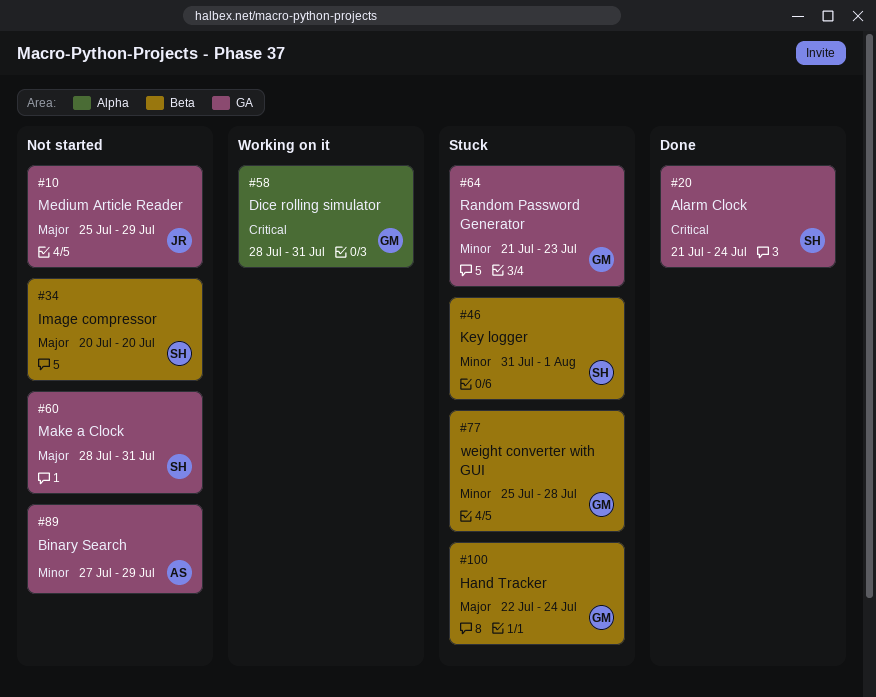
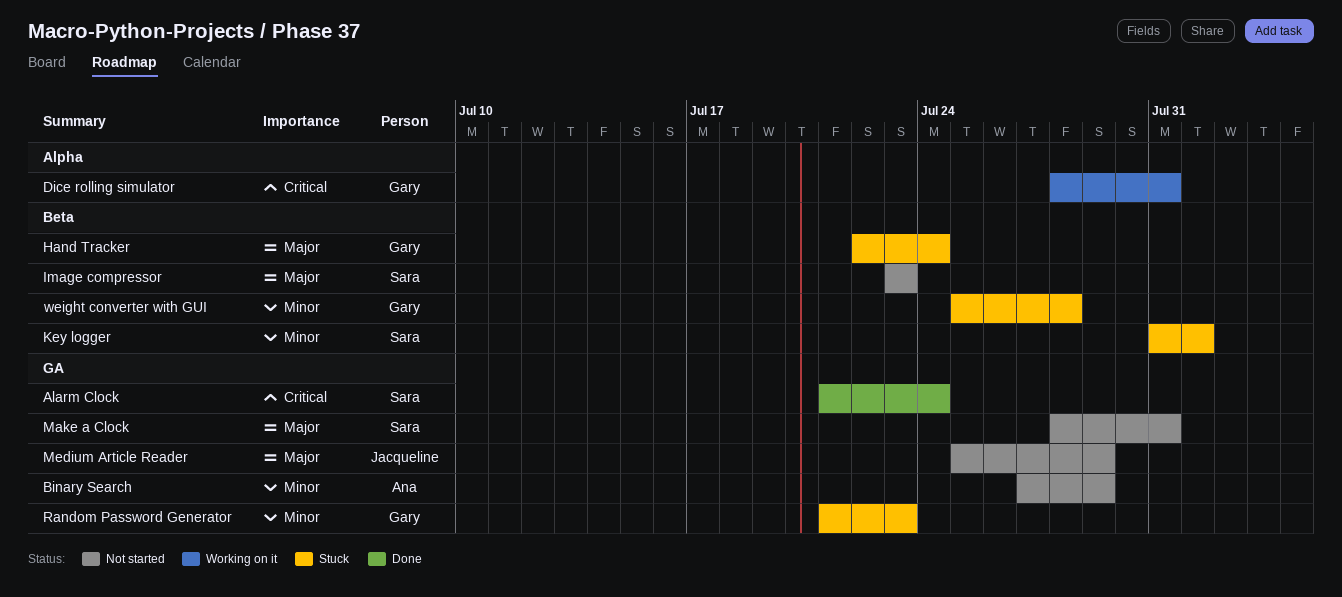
Image compressor, start: Jul 20 -> Jul 23
Image compressor, due: Jul 20 -> Jul 23

